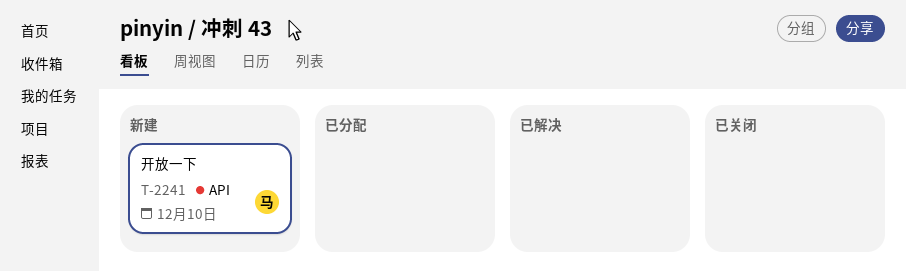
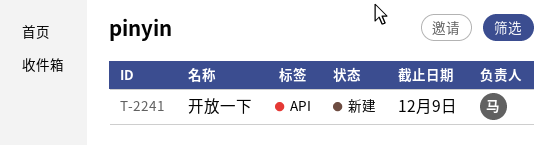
T-2241, due: Dec 10 -> Dec 9

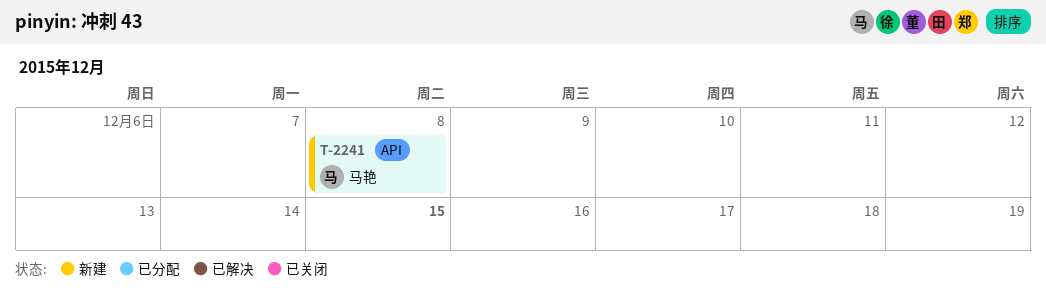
T-2241, due: Dec 9 -> Dec 8

